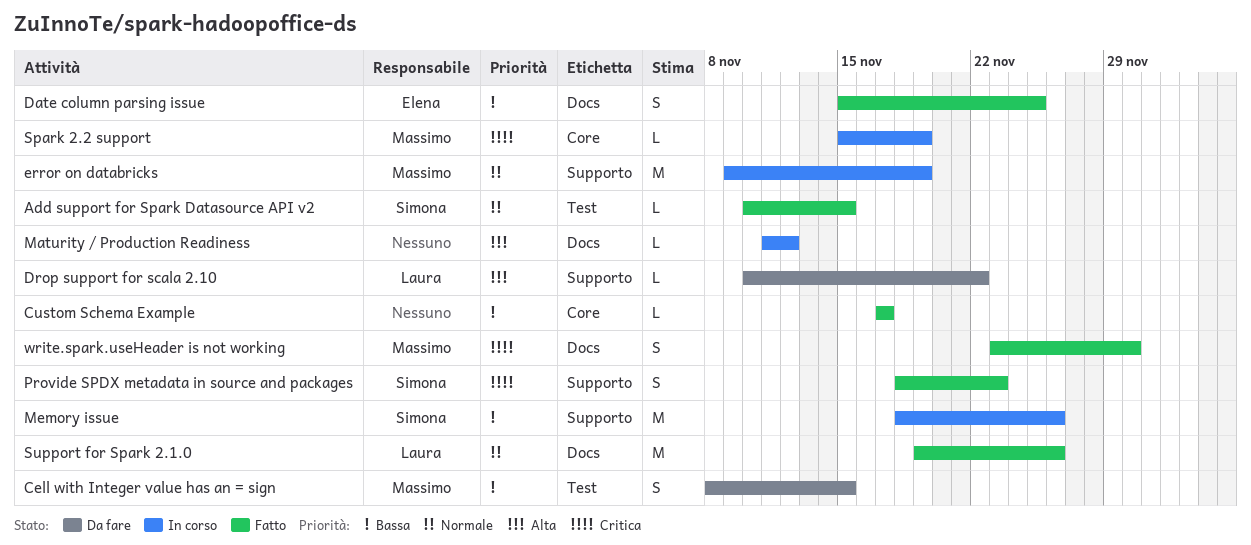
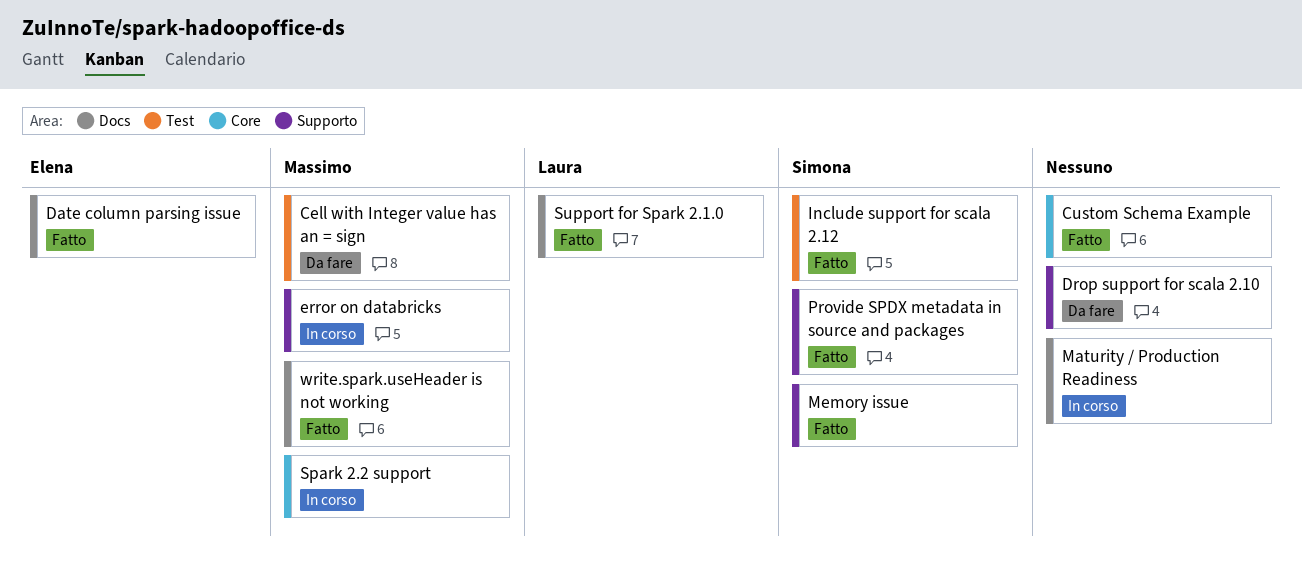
Add support for Spark Datasource API v2: present -> none
Drop support for scala 2.10, owner: Laura -> none
Include support for scala 2.12: none -> present
Memory issue, status: In corso -> Fatto

